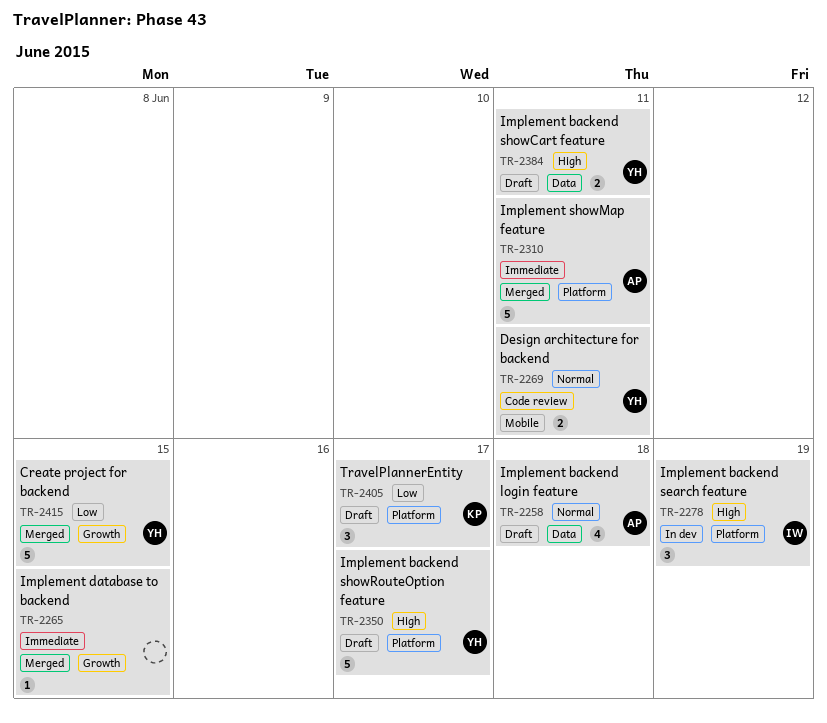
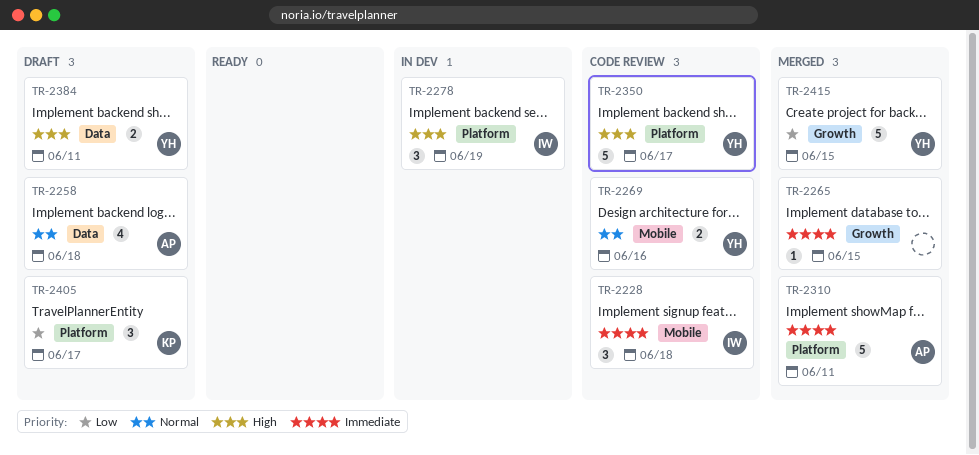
TR-2228: none -> present
TR-2269, due: Jun 11 -> Jun 16
TR-2350, status: Draft -> Code review

